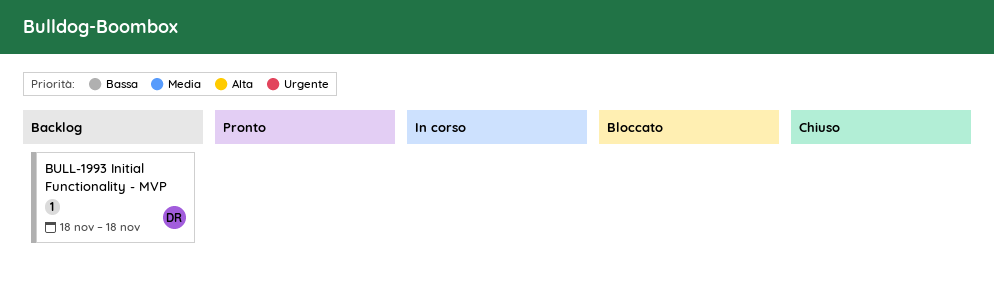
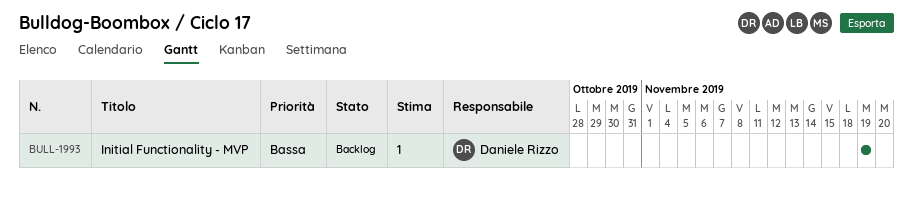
BULL-1993, start: Nov 18 -> Nov 19
BULL-1993, due: Nov 18 -> Nov 19

